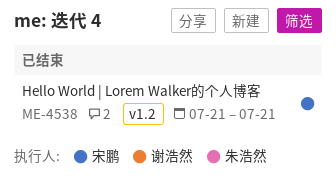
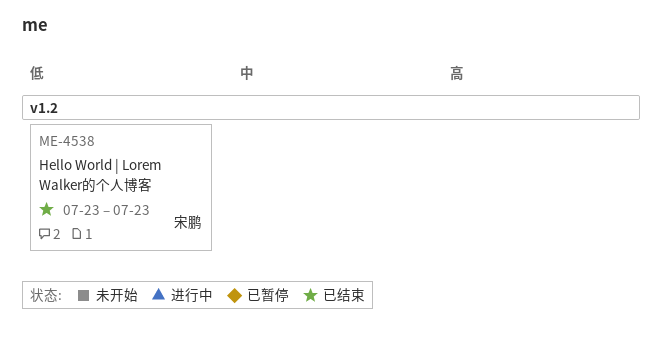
ME-4538, start: Jul 21 -> Jul 23
ME-4538, due: Jul 21 -> Jul 23

